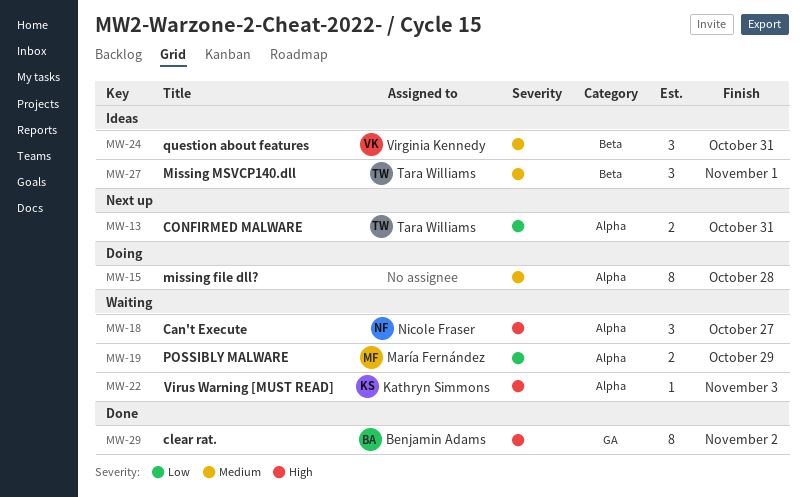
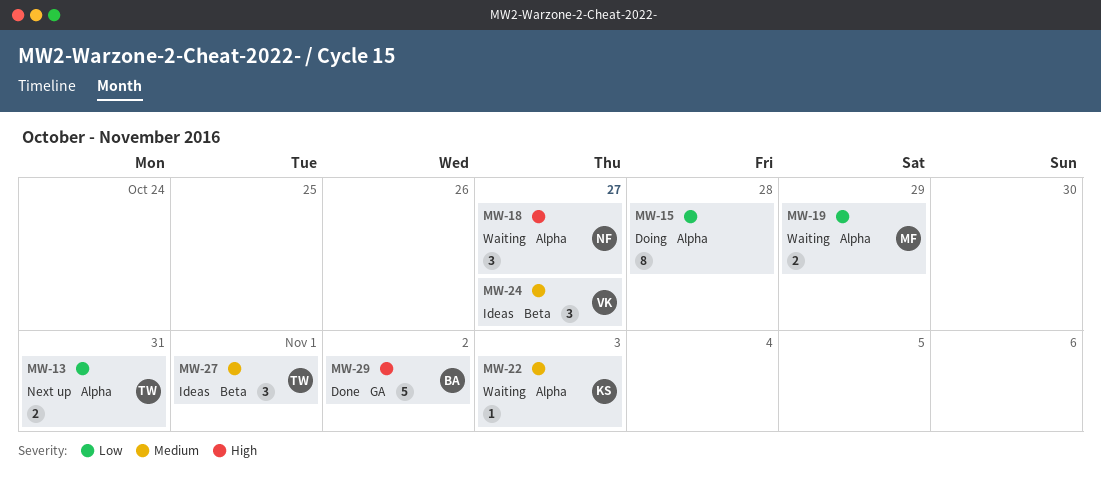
MW-15, priority: Medium -> Low
MW-22, priority: High -> Medium
MW-24, due: Oct 31 -> Oct 27
MW-29, estimate: 8 -> 5

